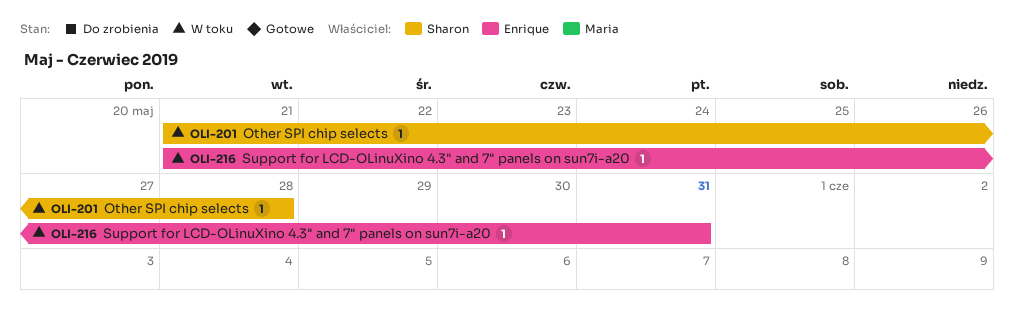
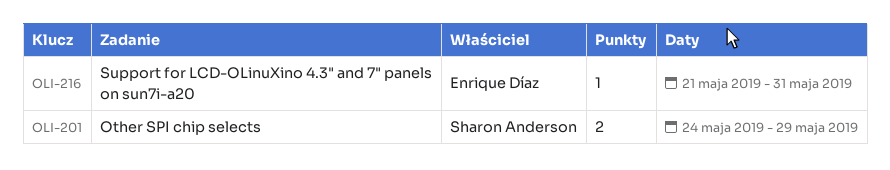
OLI-201, estimate: 1 -> 2
OLI-201, start: May 21 -> May 24
OLI-201, due: May 28 -> May 29

